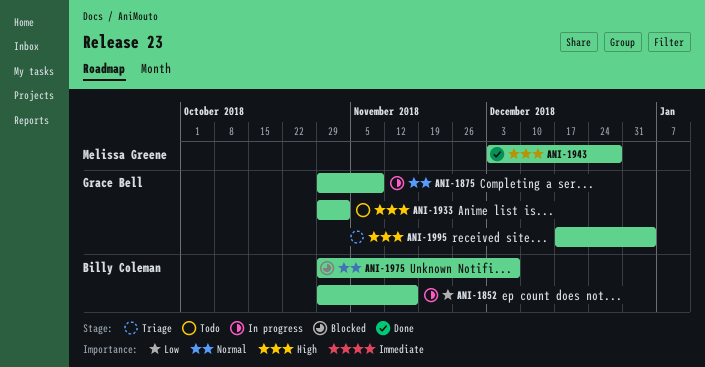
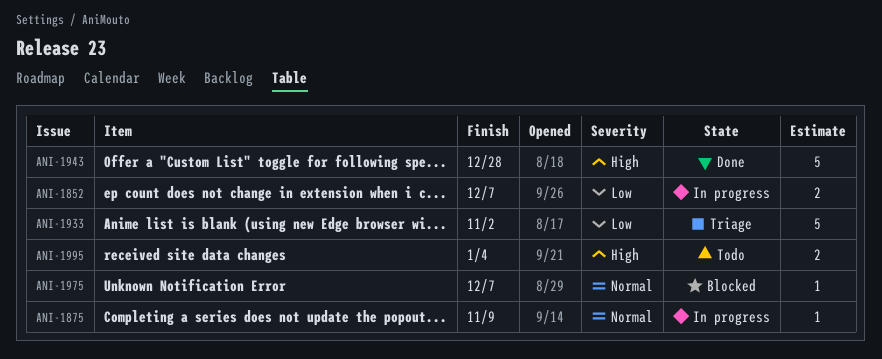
ANI-1852, due: Nov 16 -> Dec 7
ANI-1933, status: Todo -> Triage
ANI-1933, priority: High -> Low
ANI-1995, status: Triage -> Todo

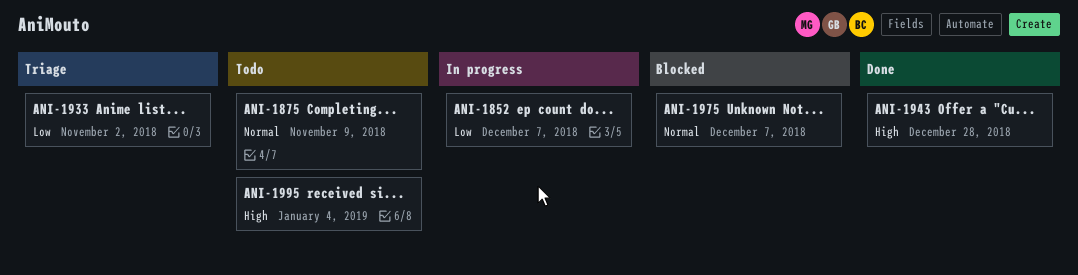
ANI-1875, status: In progress -> Todo

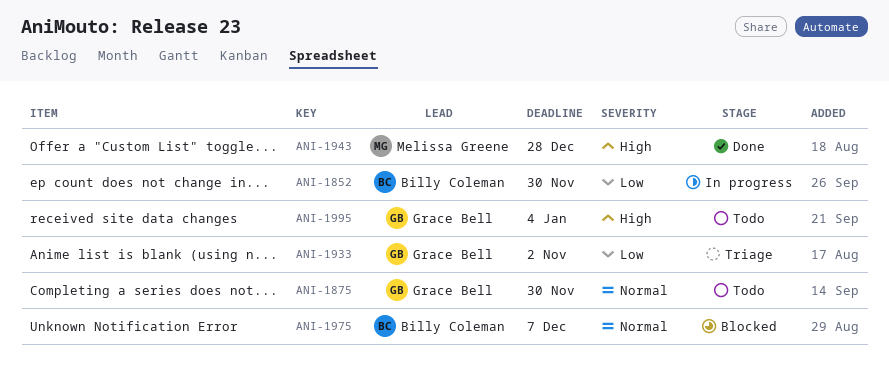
ANI-1852, due: Dec 7 -> Nov 30
ANI-1875, due: Nov 9 -> Nov 30

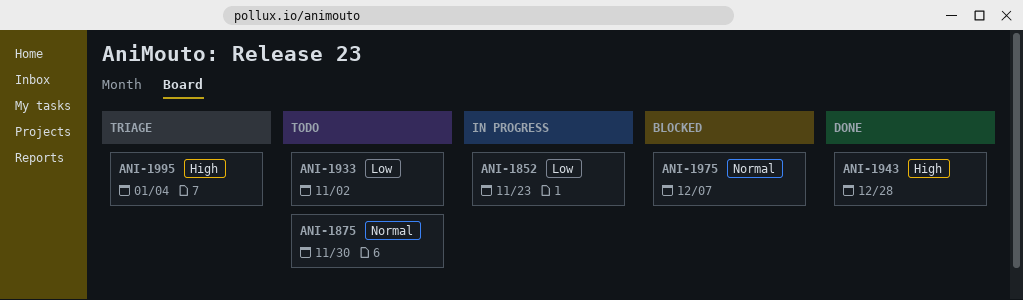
ANI-1852, due: Nov 30 -> Nov 23
ANI-1933, status: Triage -> Todo
ANI-1995, status: Todo -> Triage

